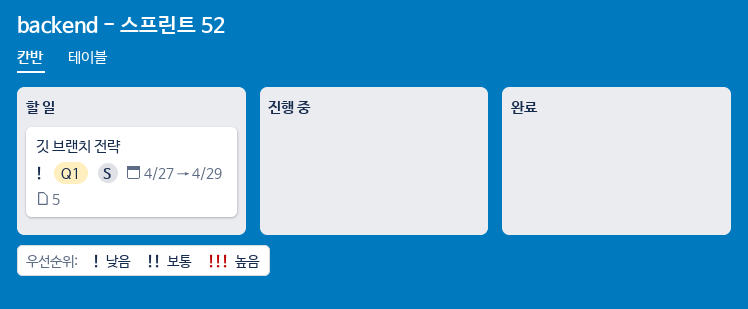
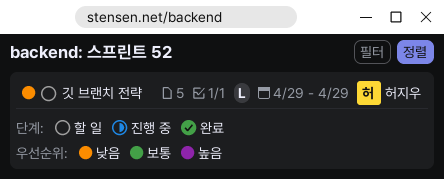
깃 브랜치 전략, estimate: S -> L
깃 브랜치 전략, start: Apr 27 -> Apr 29

